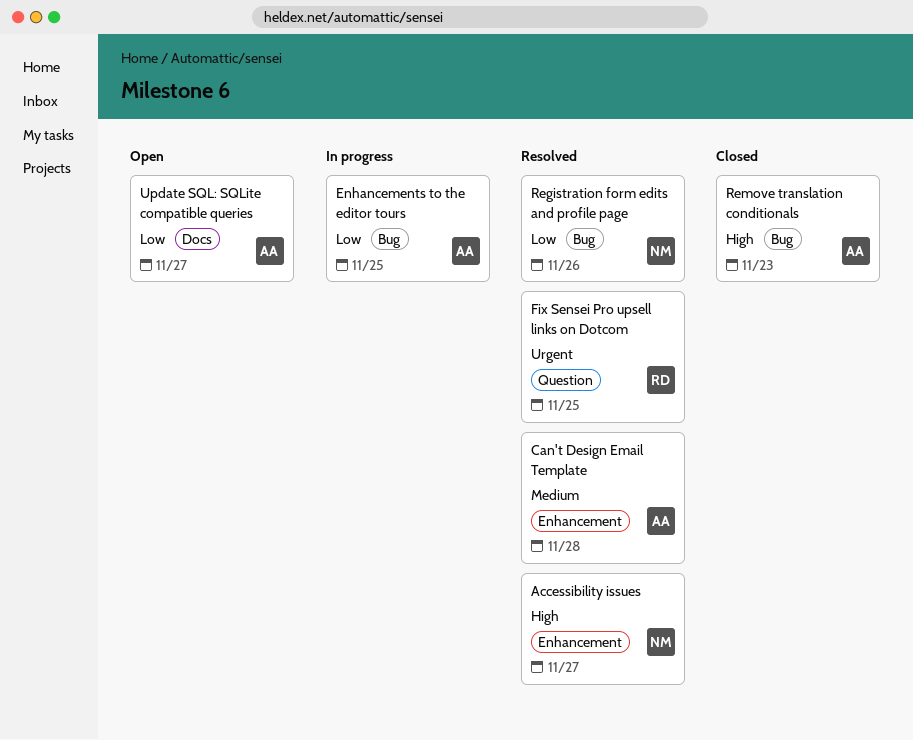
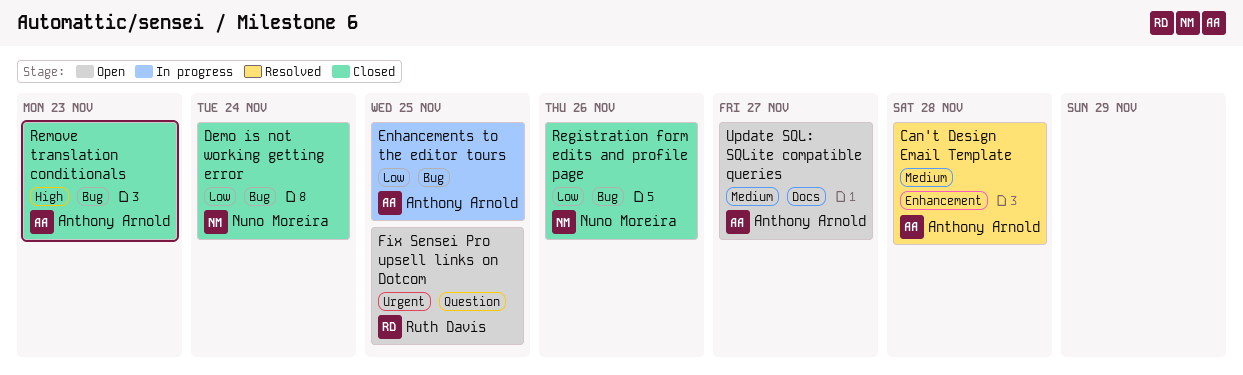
Accessibility issues: present -> none
Demo is not working getting error: none -> present
Fix Sensei Pro upsell links on Dotcom, status: Resolved -> Open
Registration form edits and profile page, status: Resolved -> Closed
Update SQL: SQLite compatible queries, priority: Low -> Medium

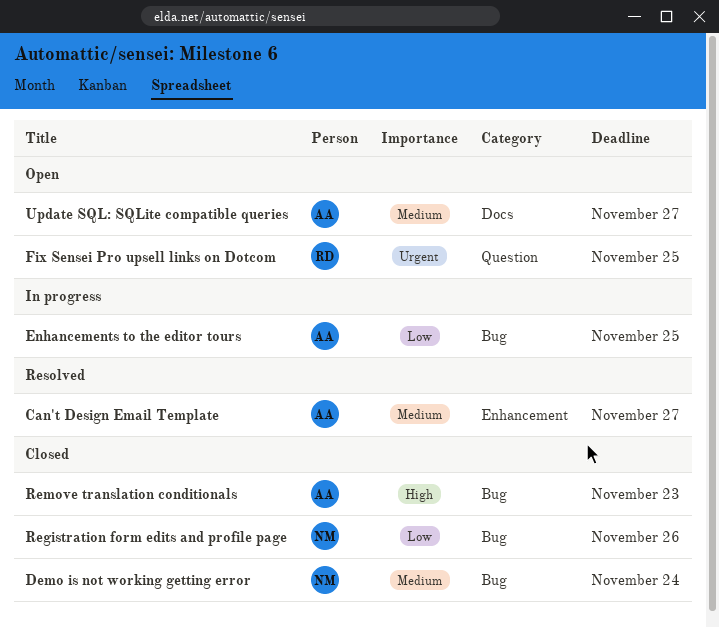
Can't Design Email Template, due: Nov 28 -> Nov 27
Demo is not working getting error, priority: Low -> Medium

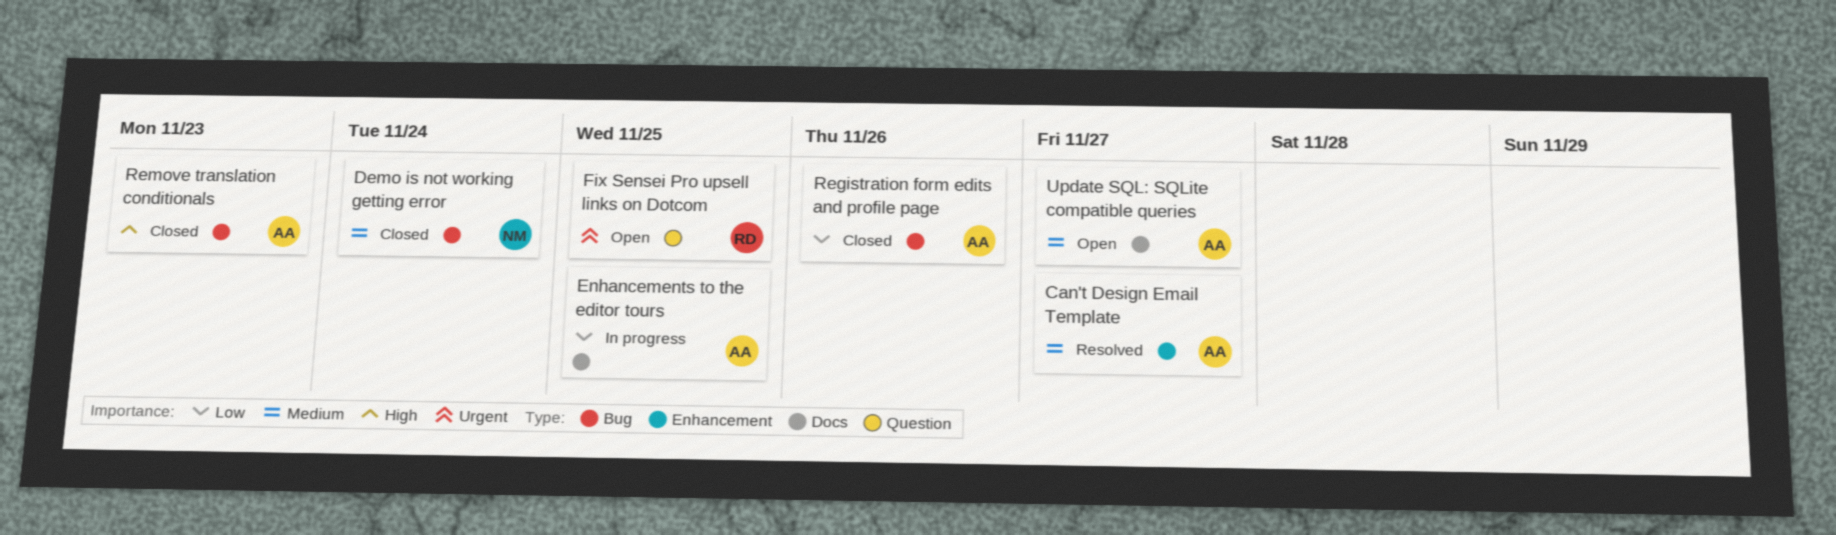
Enhancements to the editor tours, label: Bug -> Docs
Registration form edits and profile page, owner: NM -> AA

